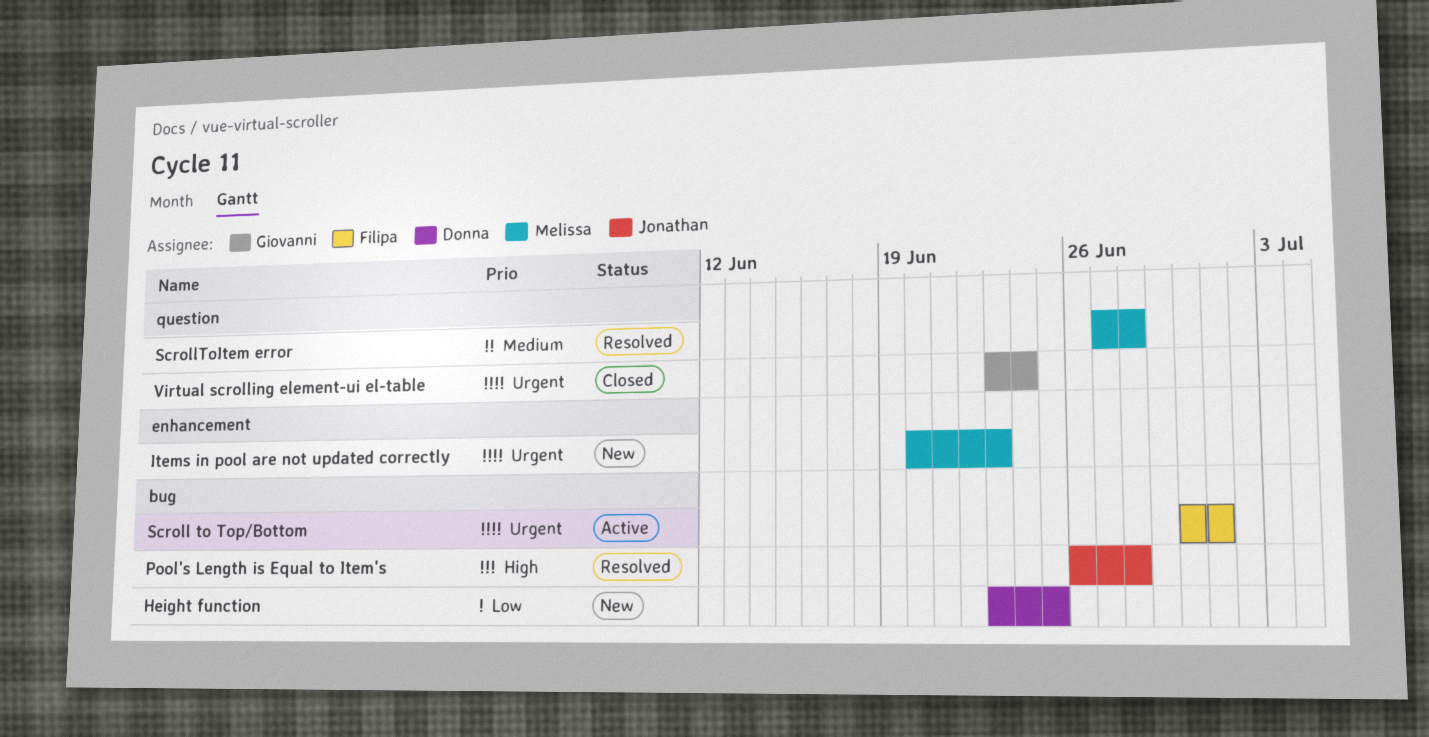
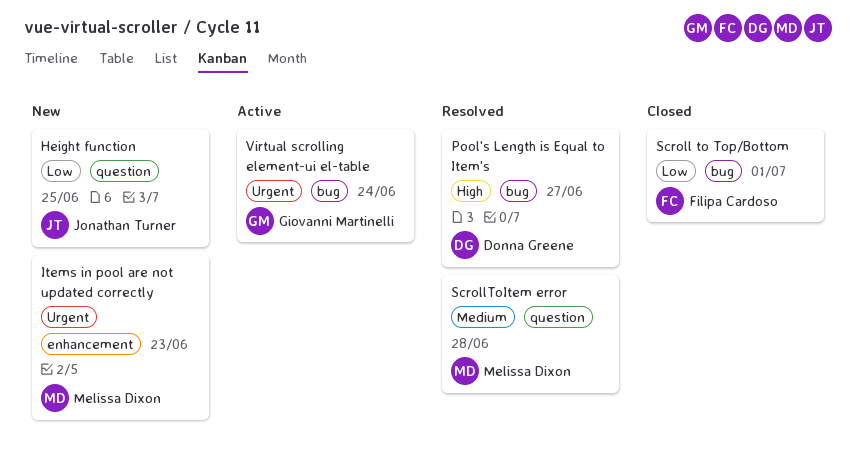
Height function, owner: Donna Greene -> Jonathan Turner
Height function, label: bug -> question
Pool's Length is Equal to Item's, owner: Jonathan Turner -> Donna Greene
Pool's Length is Equal to Item's, due: Jun 28 -> Jun 27
Scroll to Top/Bottom, status: Active -> Closed
Scroll to Top/Bottom, priority: Urgent -> Low
Virtual scrolling element-ui el-table, status: Closed -> Active
Virtual scrolling element-ui el-table, label: question -> bug

